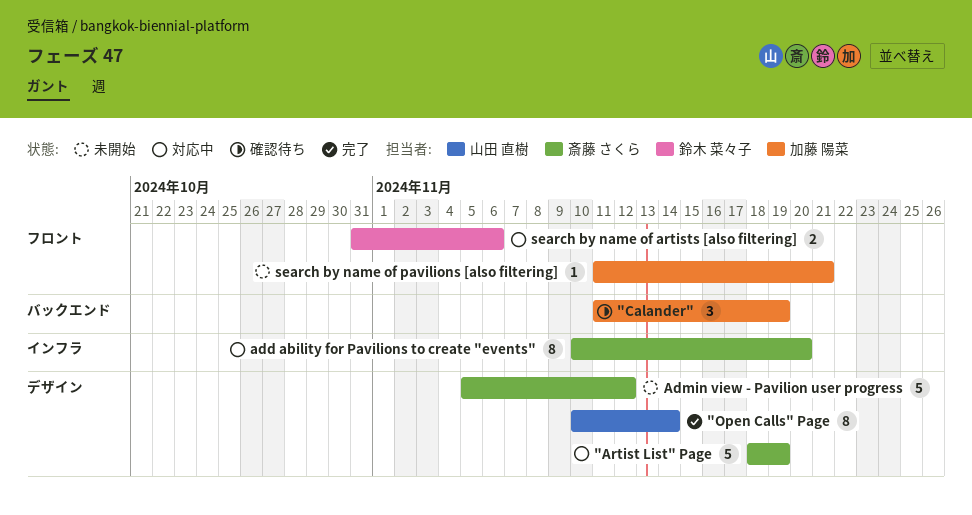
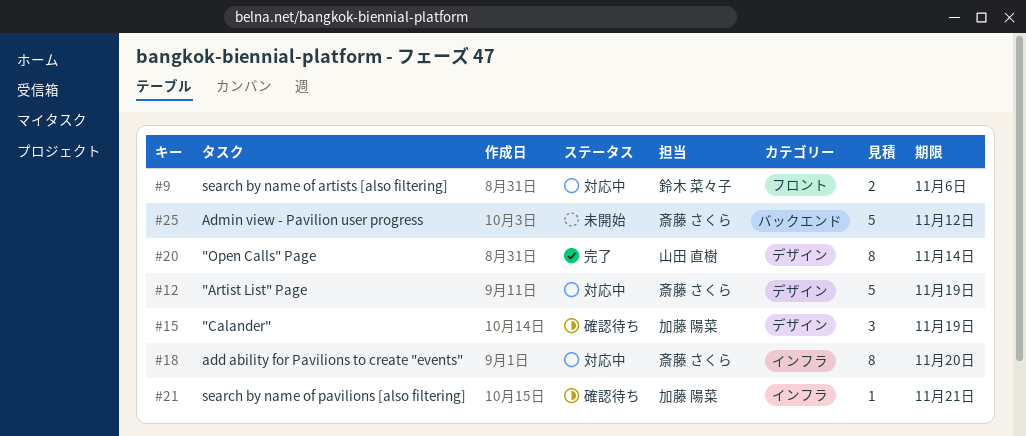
"Calander", label: バックエンド -> デザイン
Admin view - Pavilion user progress, label: デザイン -> バックエンド
search by name of pavilions [also filtering], status: 未開始 -> 確認待ち
search by name of pavilions [also filtering], label: フロント -> インフラ

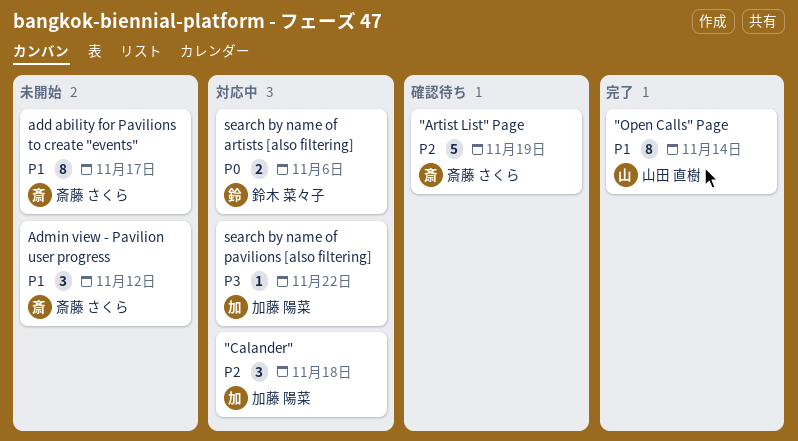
"Artist List" Page, status: 対応中 -> 確認待ち
"Calander", status: 確認待ち -> 対応中
"Calander", due: Nov 19 -> Nov 18
add ability for Pavilions to create "events", status: 対応中 -> 未開始
add ability for Pavilions to create "events", due: Nov 20 -> Nov 17
Admin view - Pavilion user progress, estimate: 5 -> 3
search by name of pavilions [also filtering], status: 確認待ち -> 対応中
search by name of pavilions [also filtering], due: Nov 21 -> Nov 22

